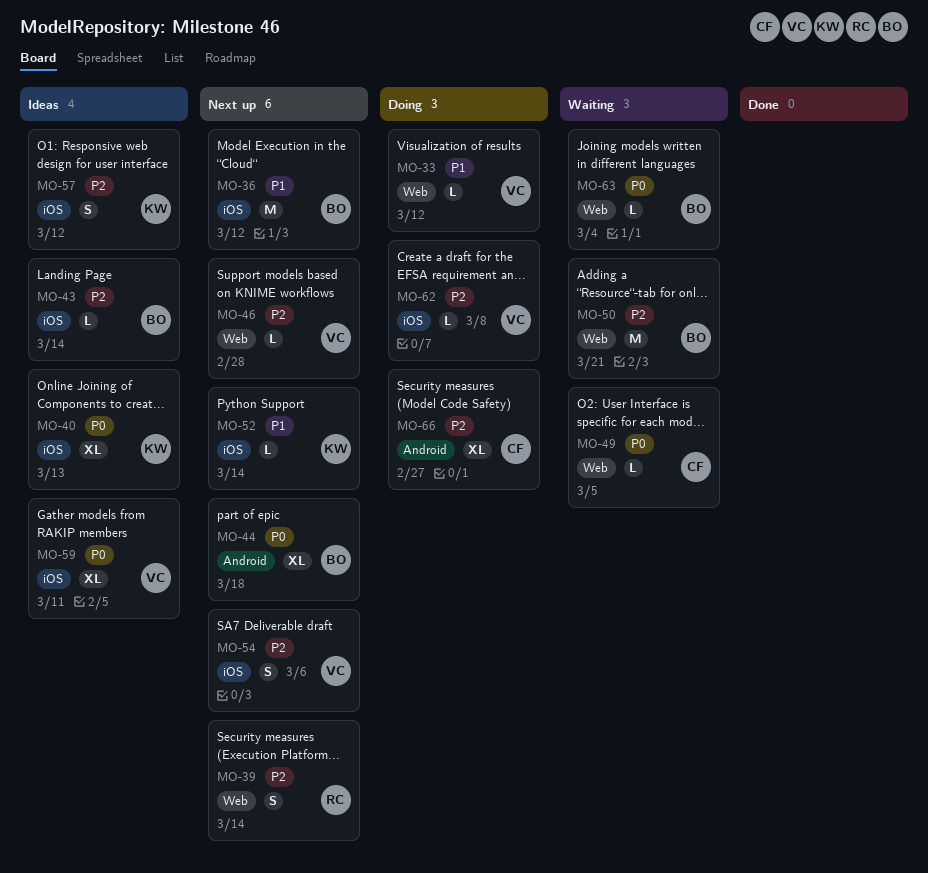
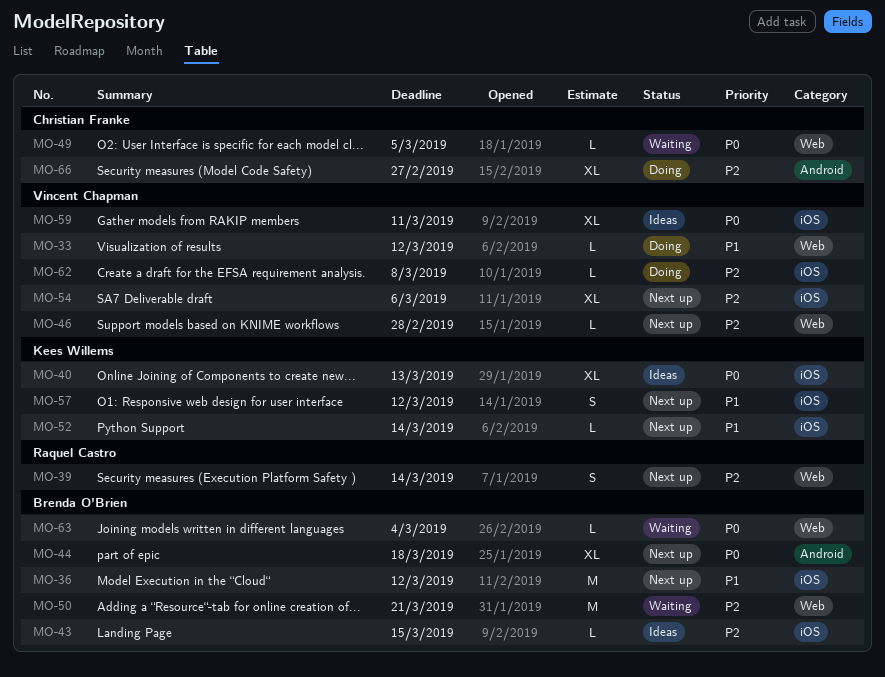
MO-43, due: Mar 14 -> Mar 15
MO-54, estimate: S -> XL
MO-57, status: Ideas -> Next up
MO-57, priority: P2 -> P1

